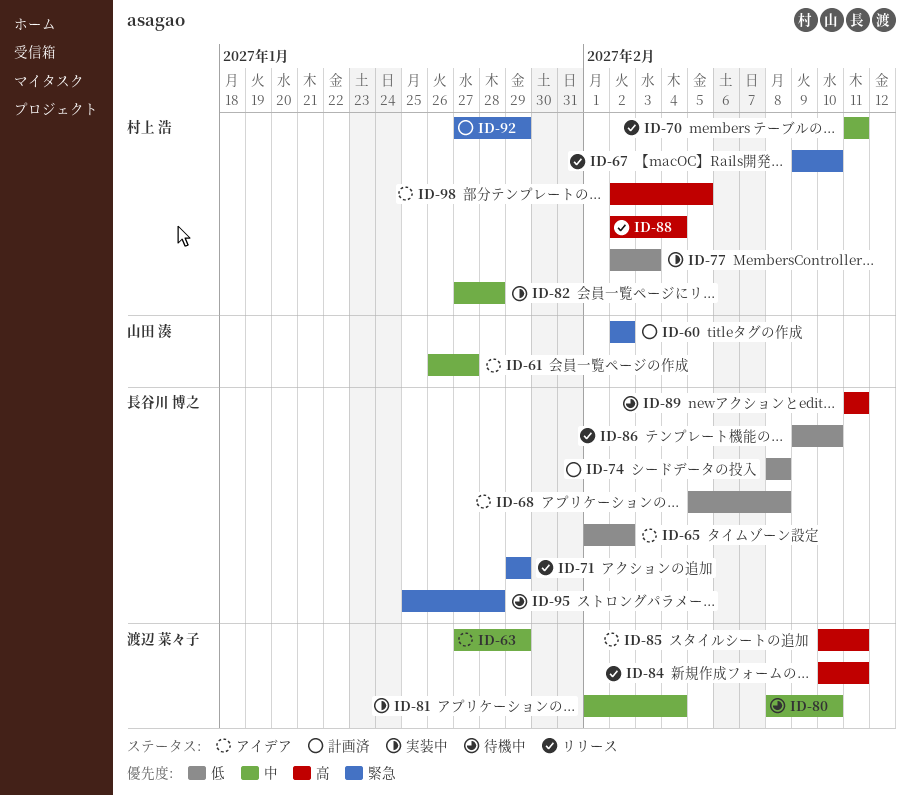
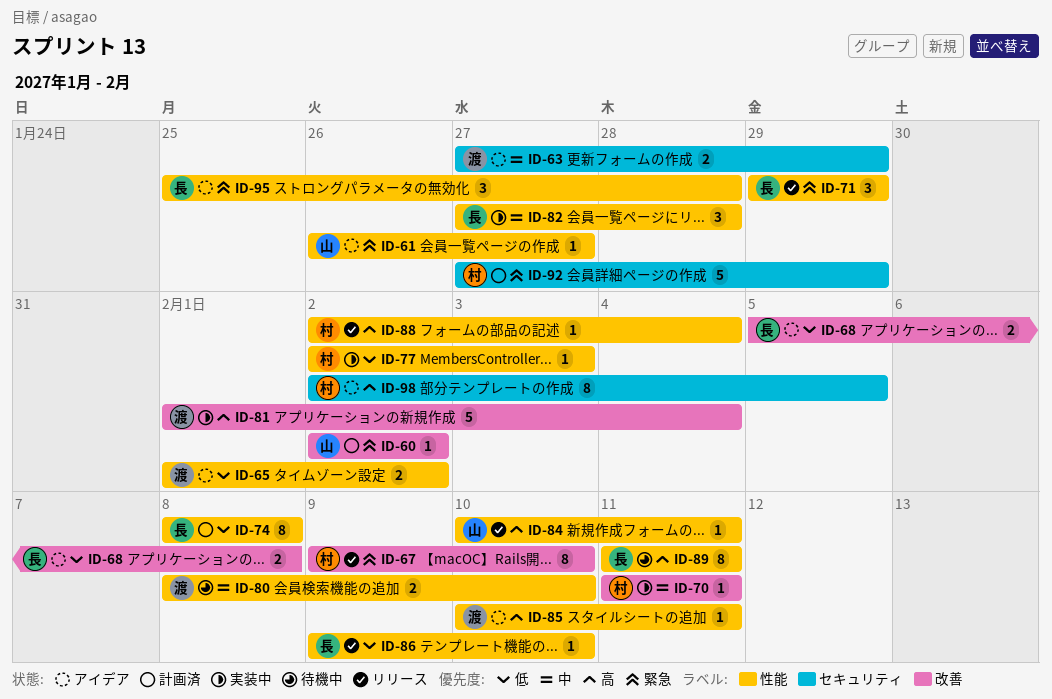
ID-61, priority: 中 -> 緊急
ID-65, owner: 長谷川 博之 -> 渡辺 菜々子
ID-70, status: リリース -> 実装中
ID-81, priority: 中 -> 高
ID-82, owner: 村上 浩 -> 長谷川 博之
ID-84, owner: 渡辺 菜々子 -> 山田 湊
ID-95, status: 待機中 -> アイデア

